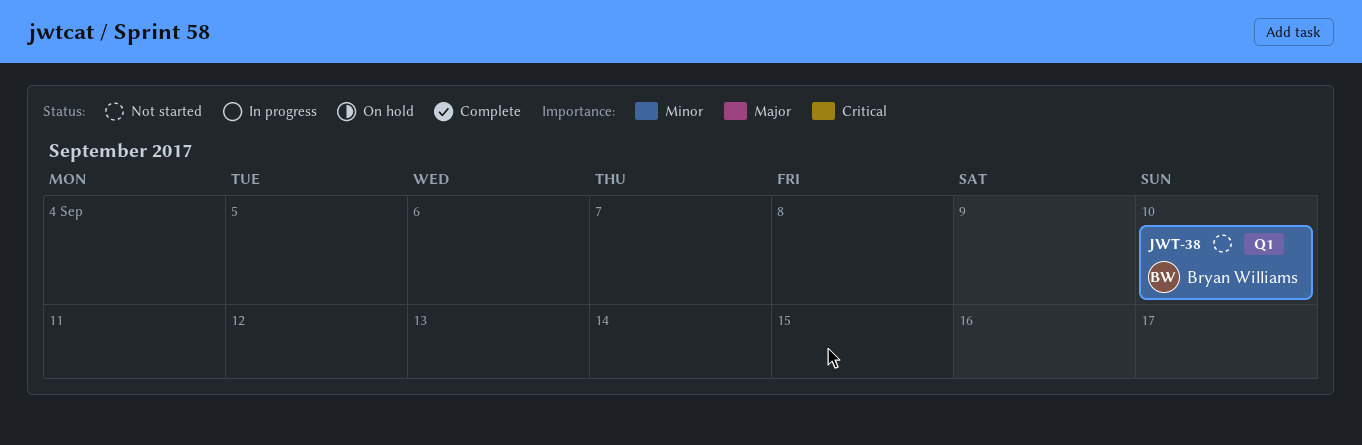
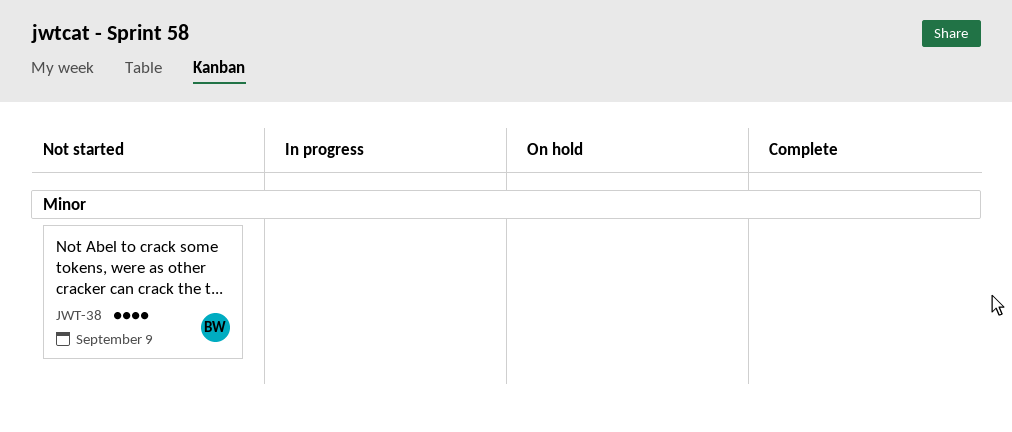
JWT-38, due: Sep 10 -> Sep 9

